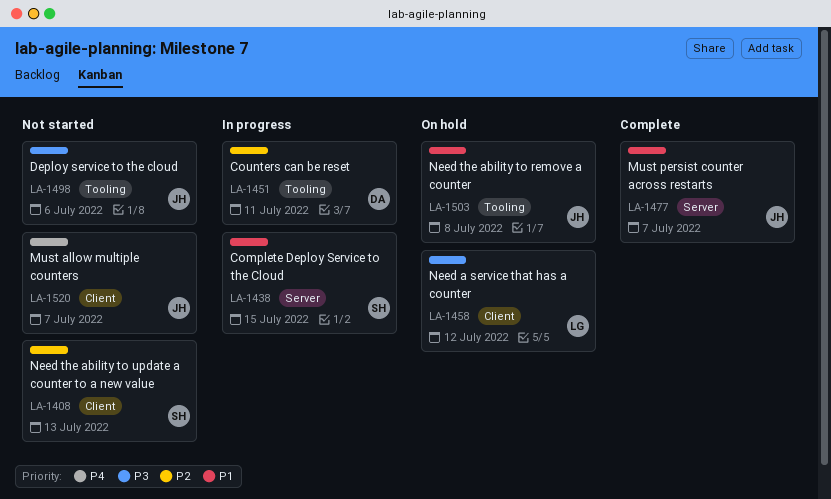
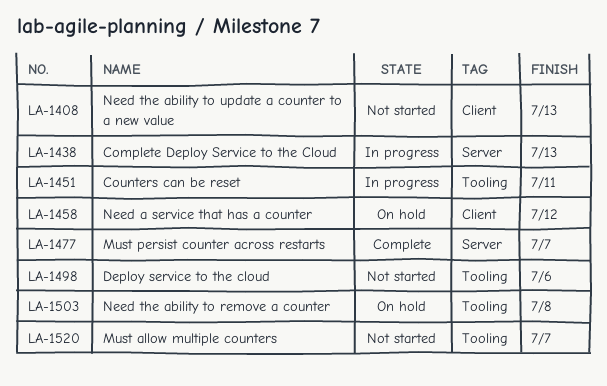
LA-1438, due: Jul 15 -> Jul 13
LA-1520, label: Client -> Tooling

